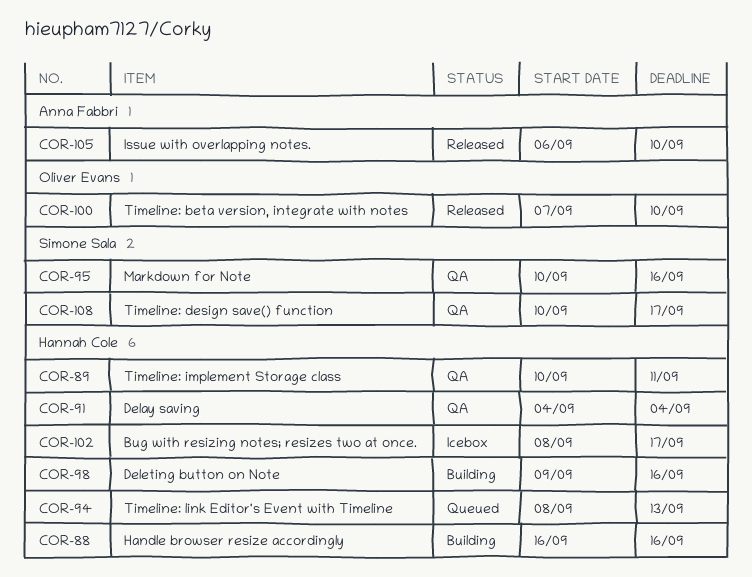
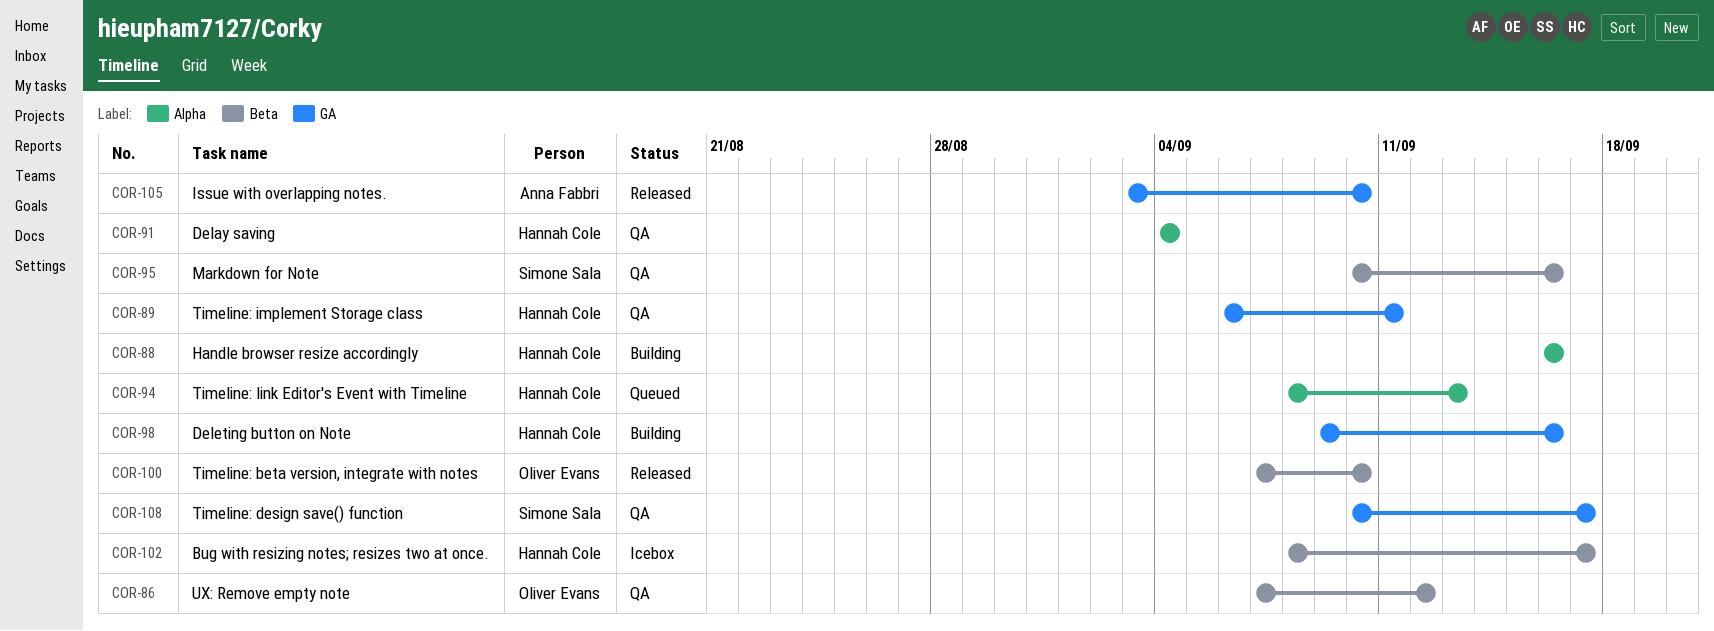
COR-86: none -> present
COR-89, start: Sep 10 -> Sep 6
COR-105, start: Sep 6 -> Sep 3

